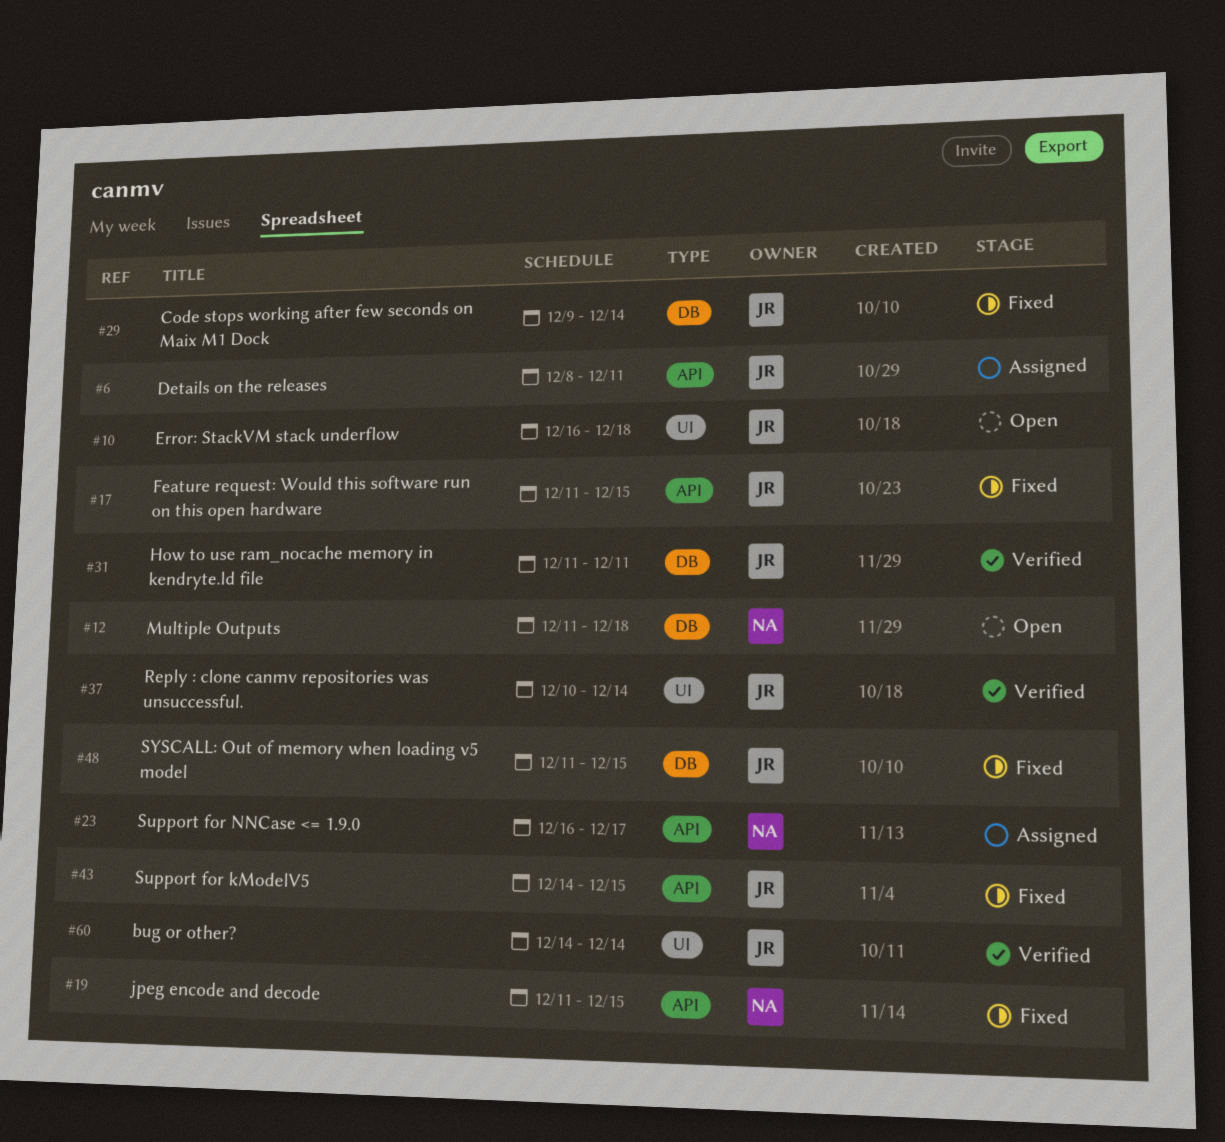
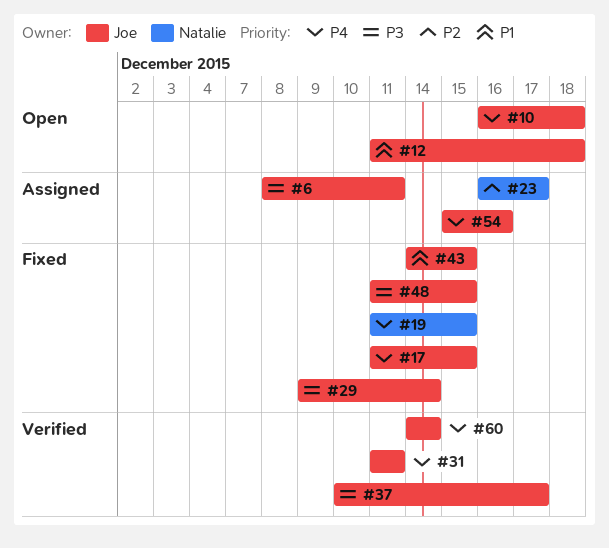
#12, owner: Natalie -> Joe
#37, due: Dec 14 -> Dec 17
#54: none -> present

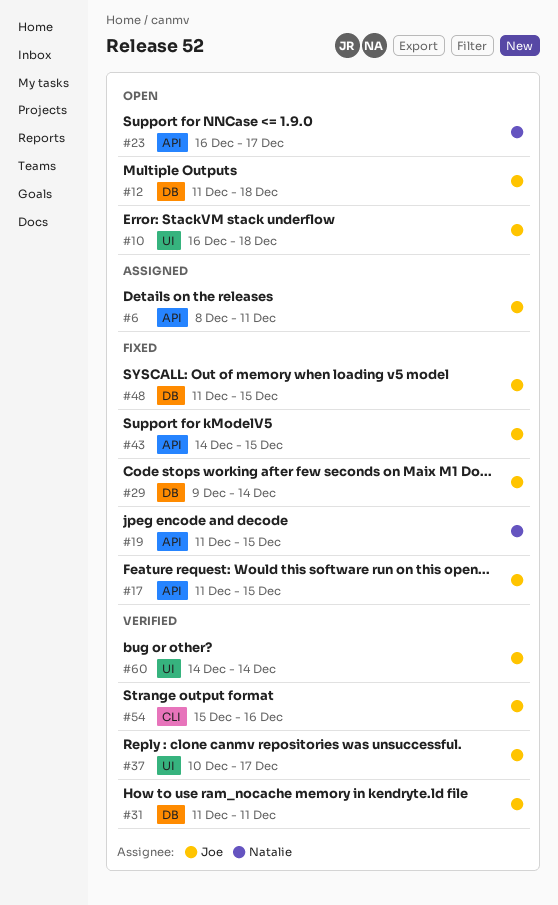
#23, status: Assigned -> Open
#54, status: Assigned -> Verified

